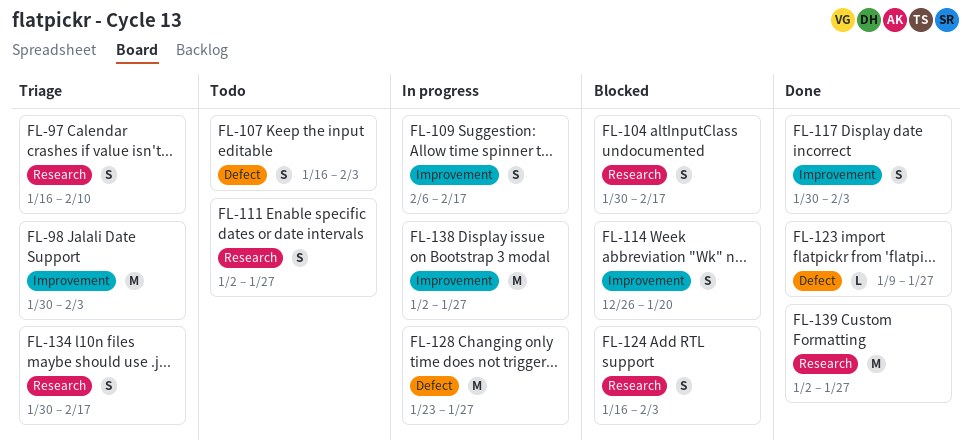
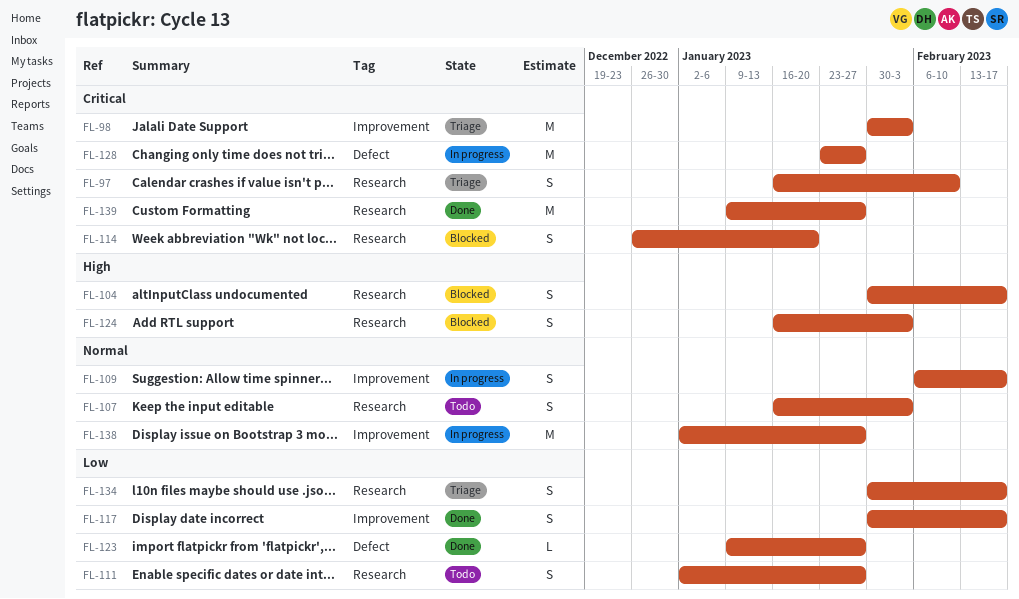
FL-107, label: Defect -> Research
FL-114, label: Improvement -> Research
FL-117, due: Feb 3 -> Feb 17
FL-139, start: Jan 2 -> Jan 9

